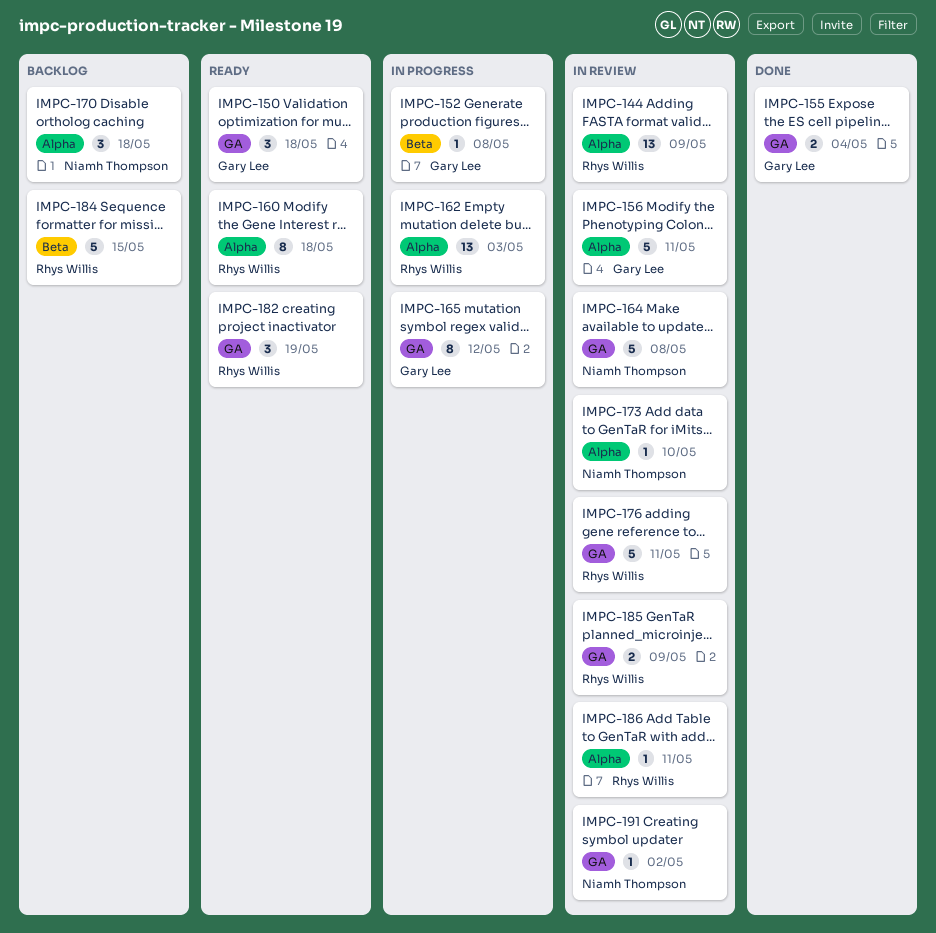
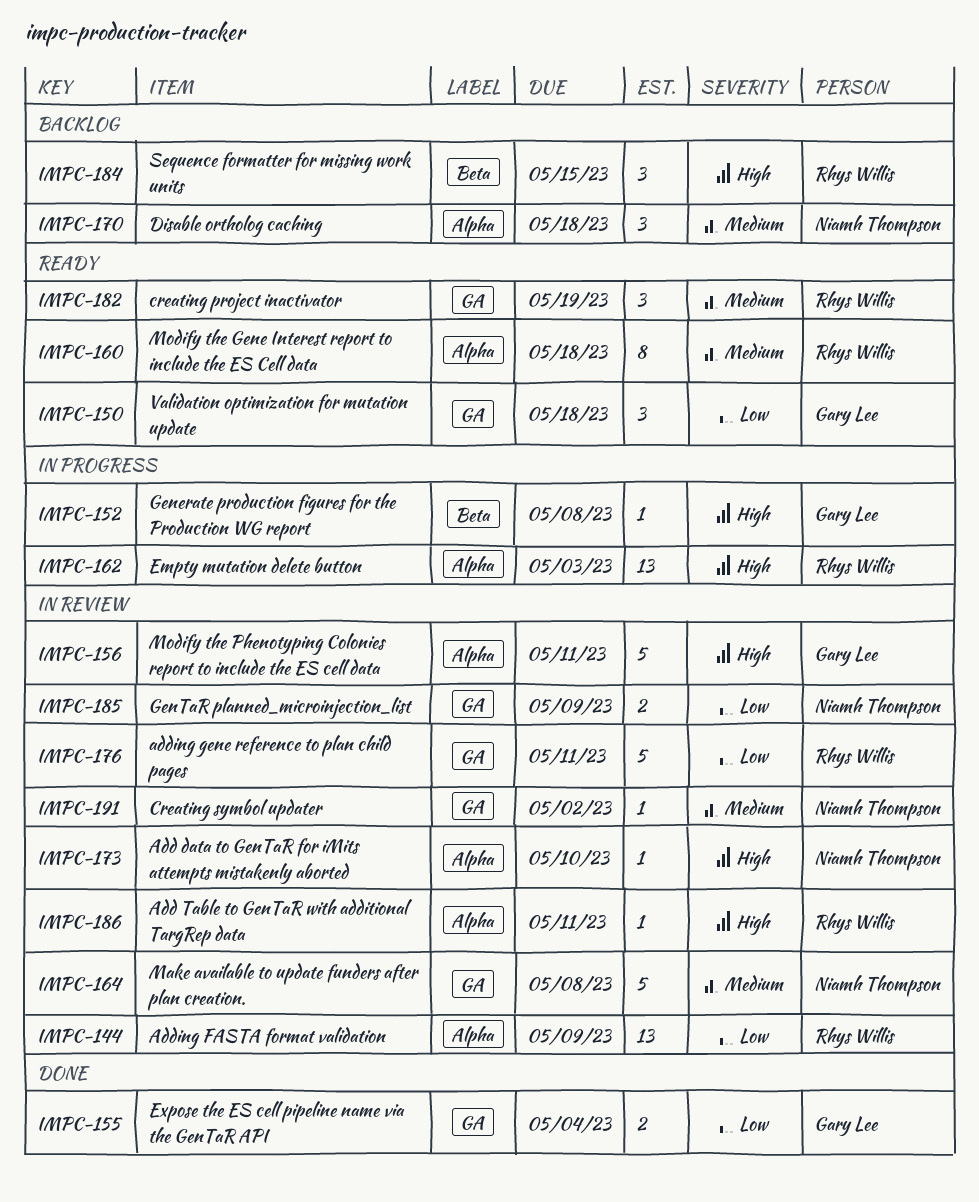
IMPC-165: present -> none
IMPC-184, estimate: 5 -> 3
IMPC-185, owner: Rhys Willis -> Niamh Thompson

